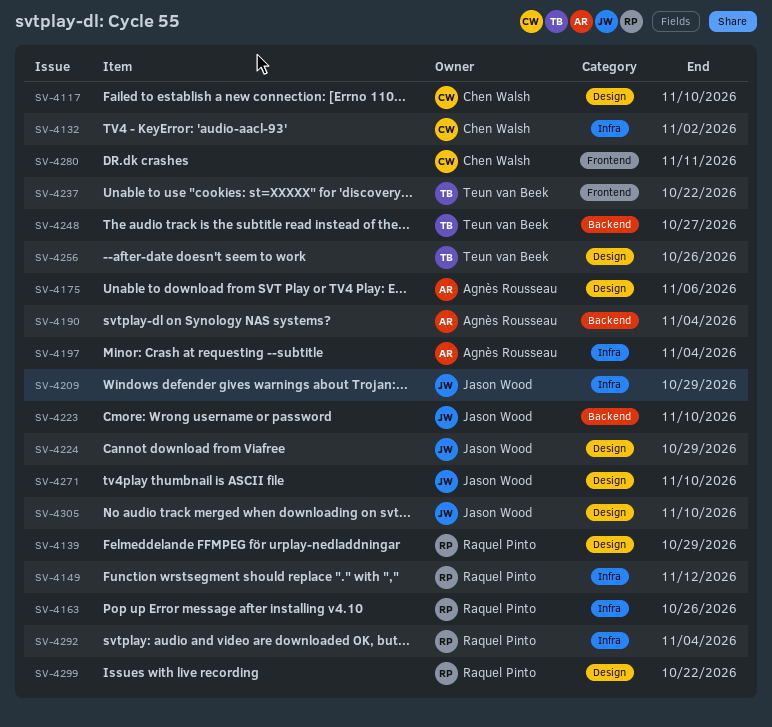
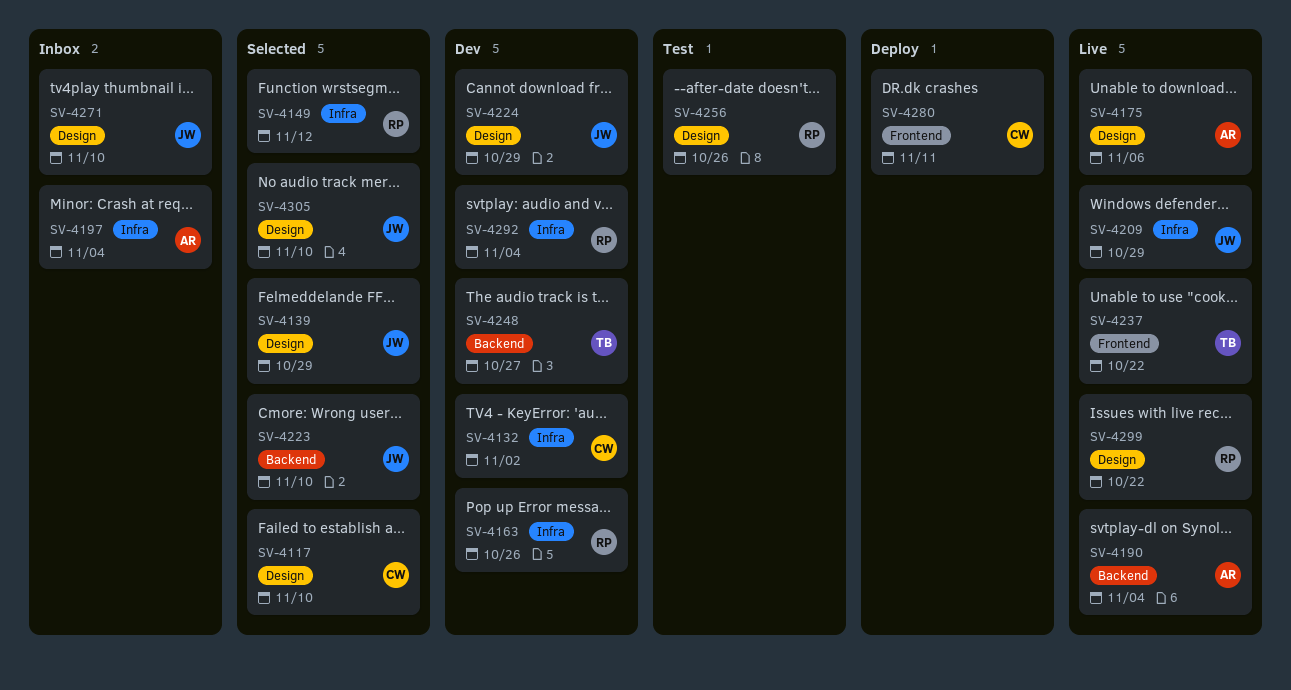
SV-4139, owner: Raquel Pinto -> Jason Wood
SV-4256, owner: Teun van Beek -> Raquel Pinto

